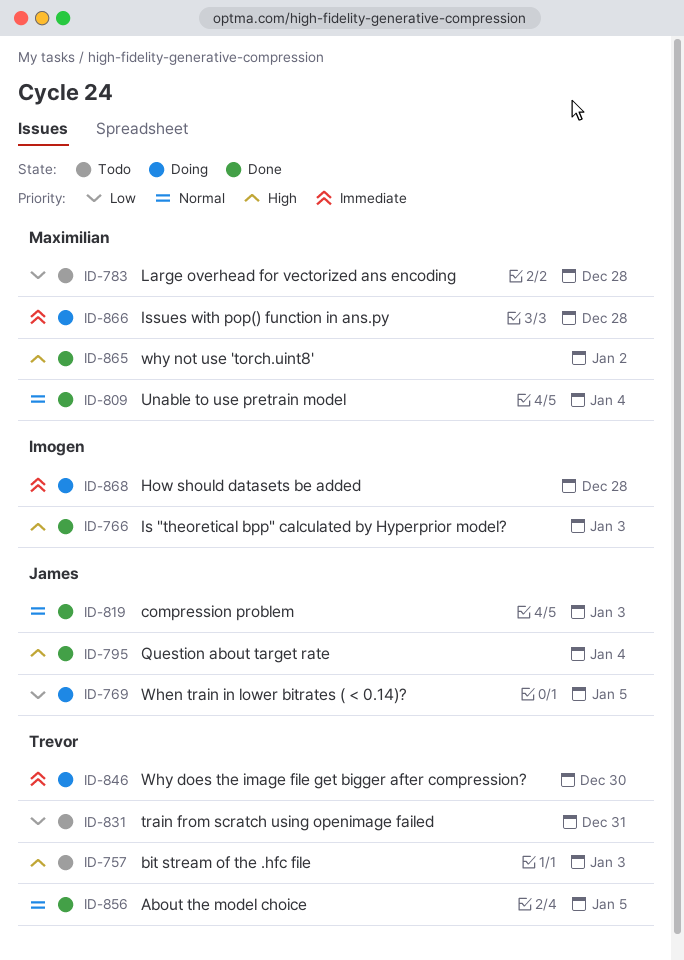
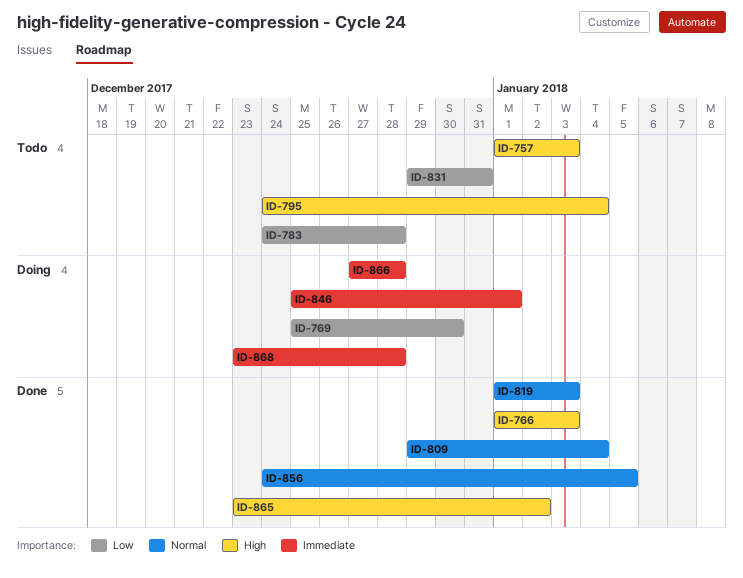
ID-769, due: Jan 5 -> Dec 30
ID-795, status: Done -> Todo
ID-846, due: Dec 30 -> Jan 1

